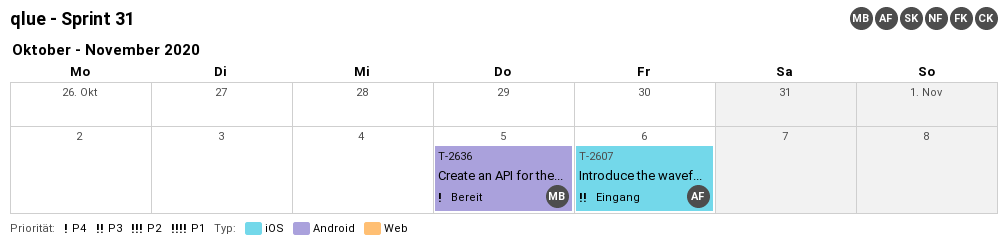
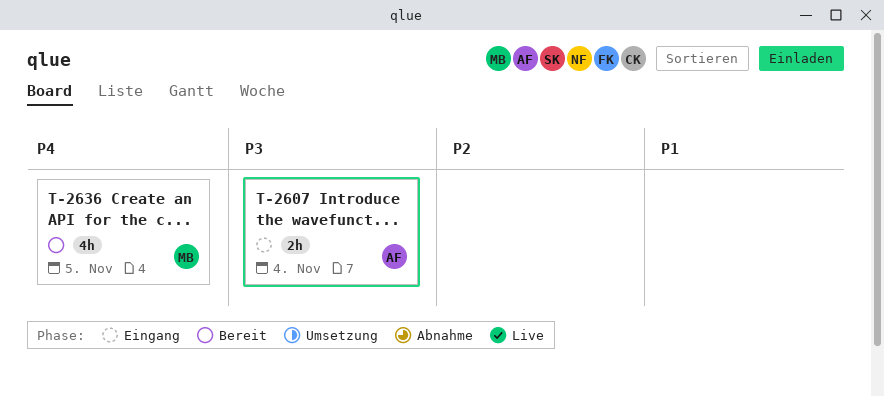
T-2607, due: Nov 6 -> Nov 4

